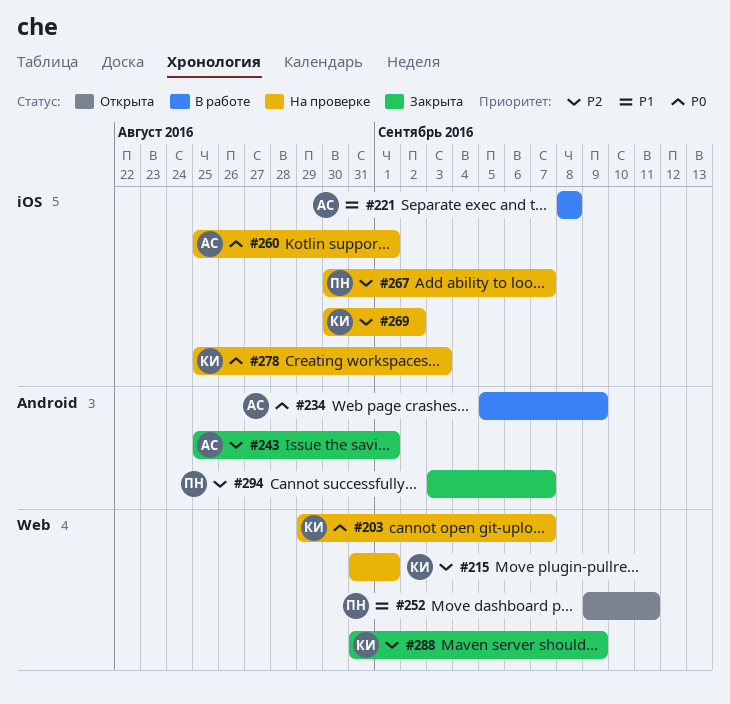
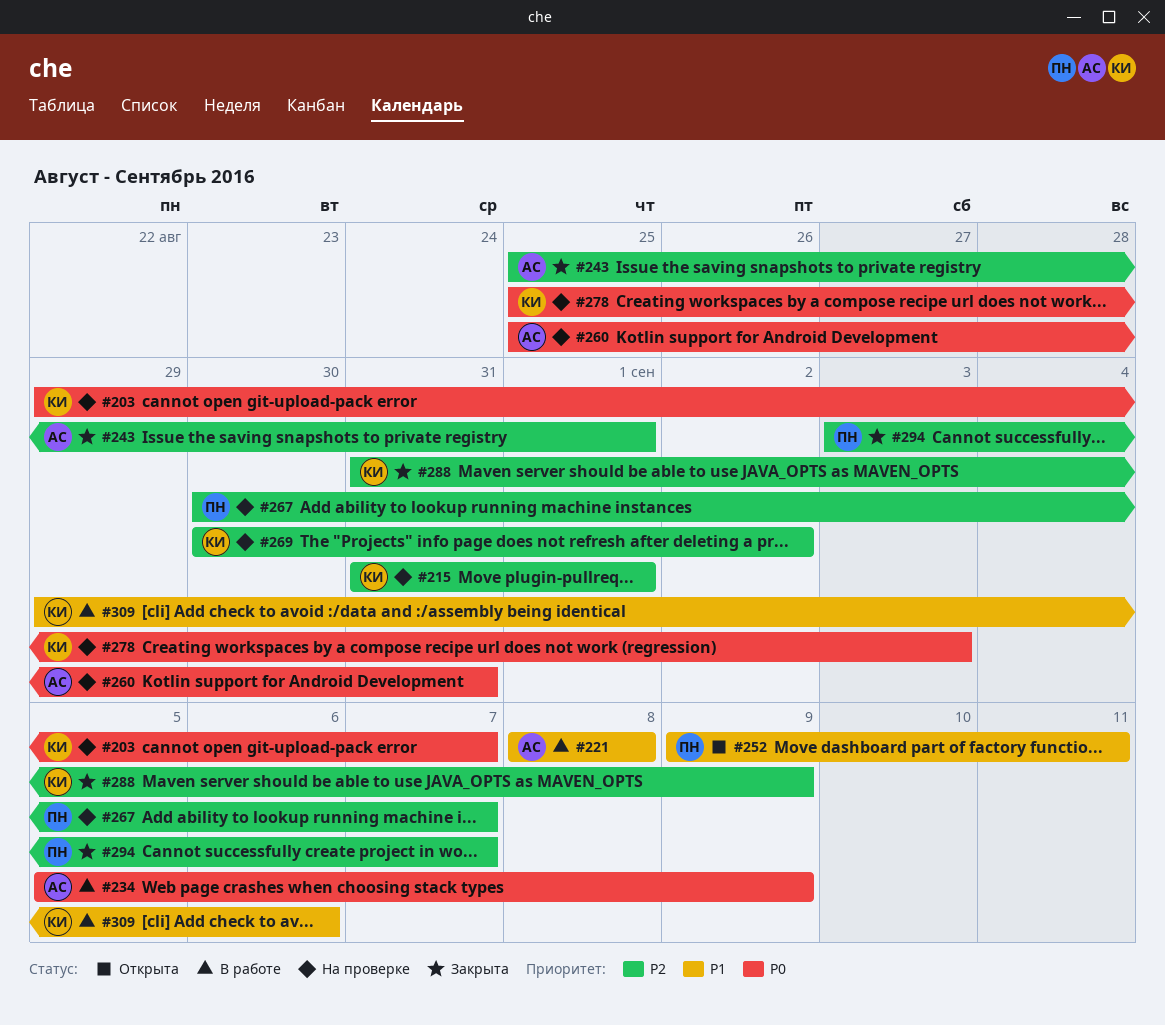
#260, due: Sep 1 -> Aug 31
#309: none -> present

